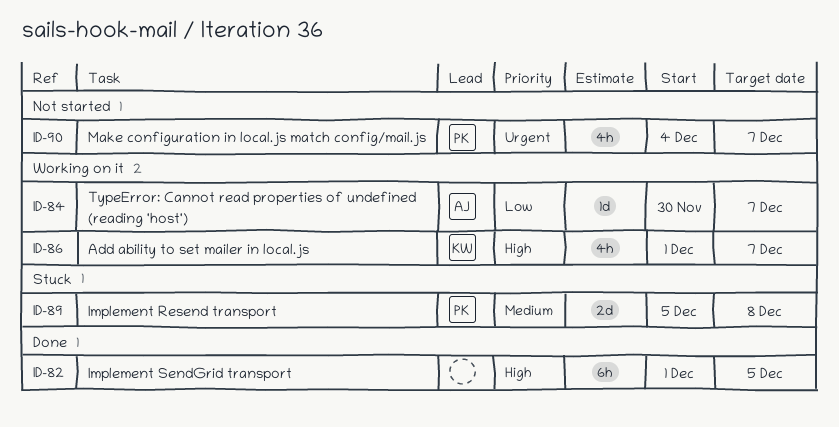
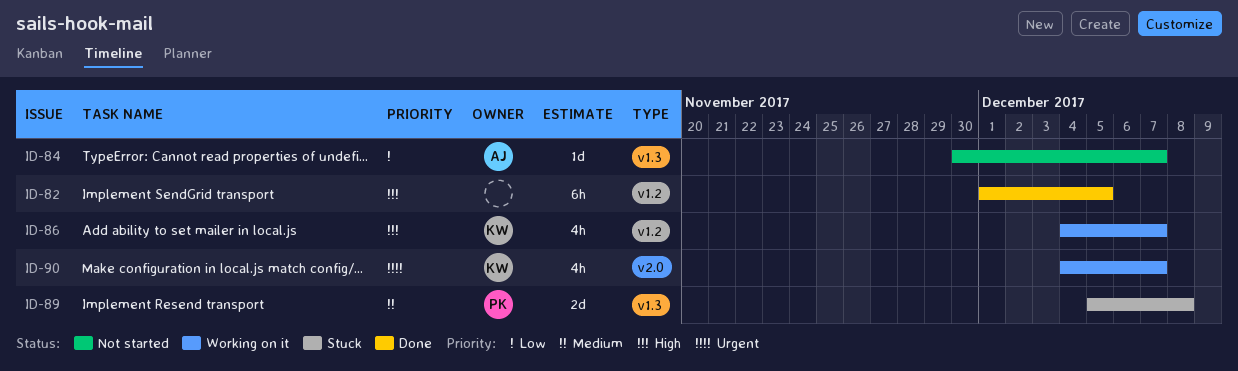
ID-84, status: Working on it -> Not started
ID-86, start: Dec 1 -> Dec 4
ID-90, status: Not started -> Working on it
ID-90, owner: PK -> KW

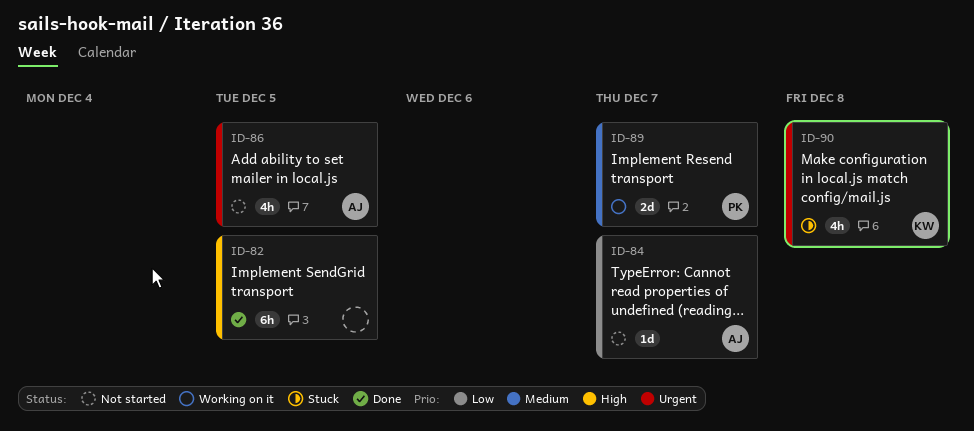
ID-86, status: Working on it -> Not started
ID-86, owner: KW -> AJ
ID-86, priority: High -> Urgent
ID-86, due: Dec 7 -> Dec 5
ID-89, status: Stuck -> Working on it
ID-89, due: Dec 8 -> Dec 7
ID-90, status: Working on it -> Stuck
ID-90, due: Dec 7 -> Dec 8

